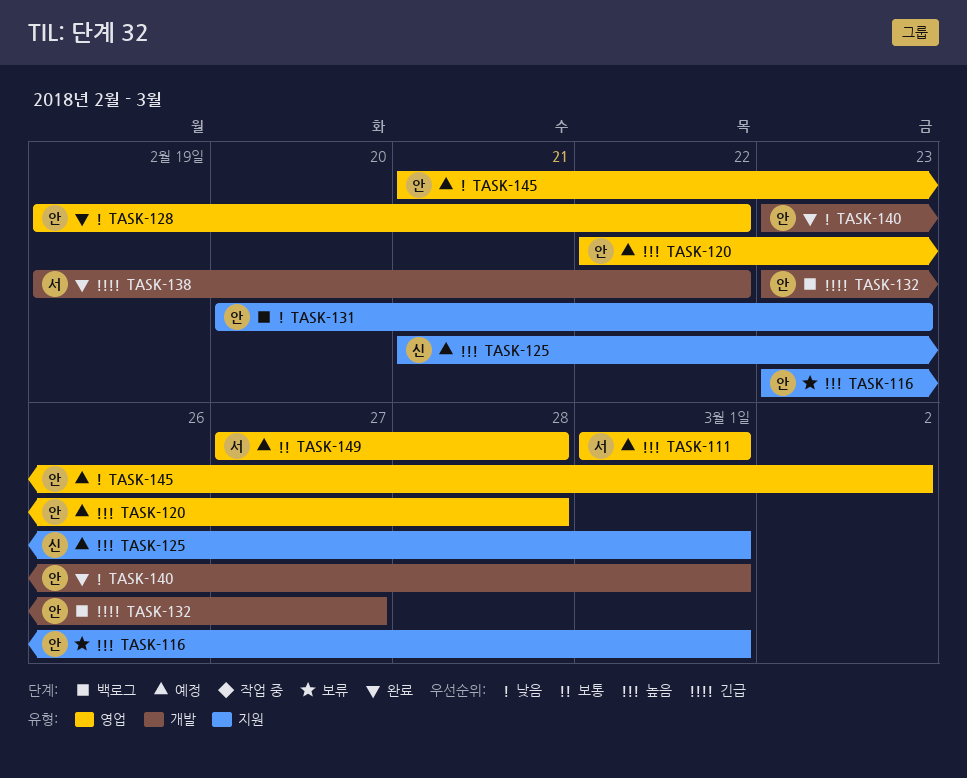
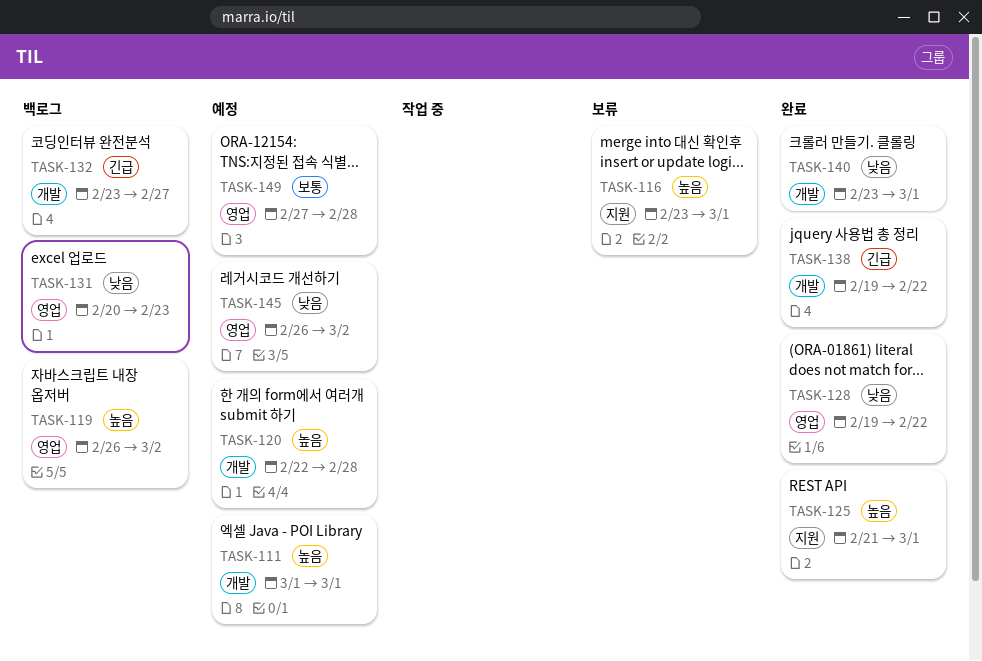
TASK-111, label: 영업 -> 개발
TASK-119: none -> present
TASK-120, label: 영업 -> 개발
TASK-125, status: 예정 -> 완료
TASK-131, label: 지원 -> 영업
TASK-145, start: Feb 21 -> Feb 26

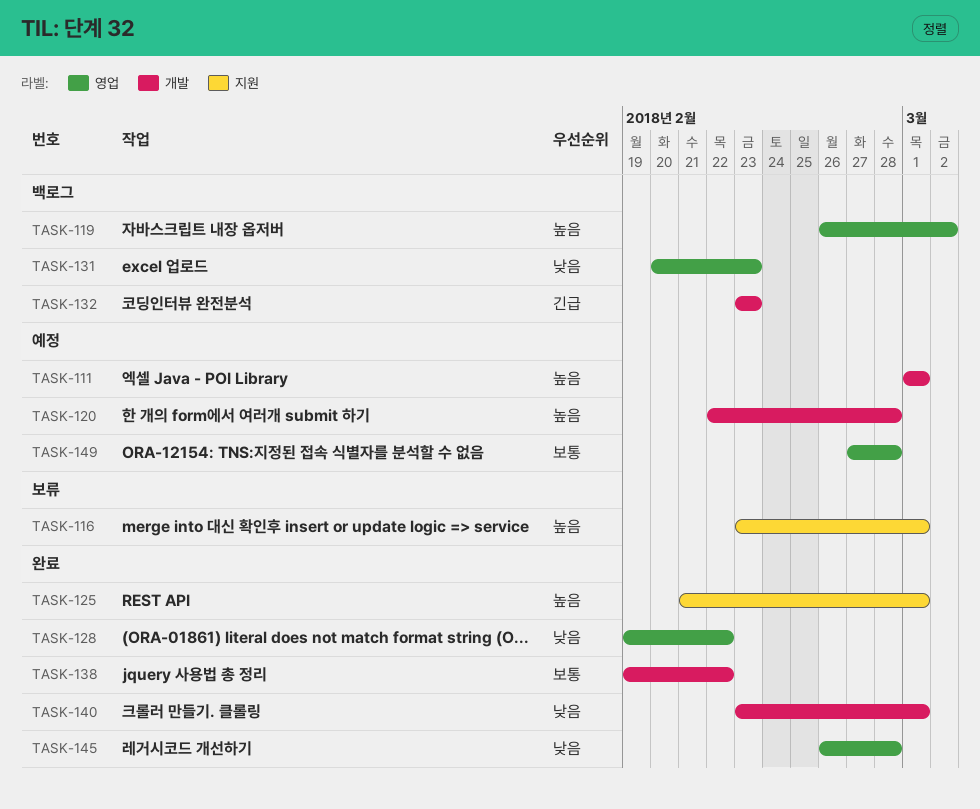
TASK-132, due: Feb 27 -> Feb 23
TASK-138, priority: 긴급 -> 보통
TASK-145, status: 예정 -> 완료
TASK-145, due: Mar 2 -> Feb 28

